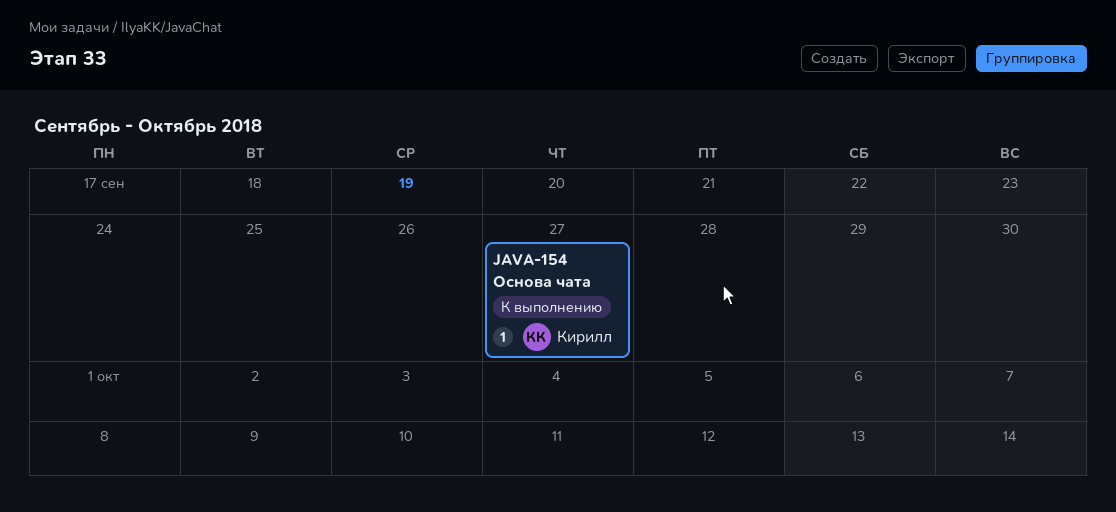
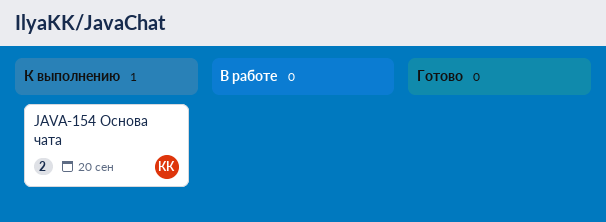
JAVA-154, estimate: 1 -> 2
JAVA-154, due: Sep 27 -> Sep 20

